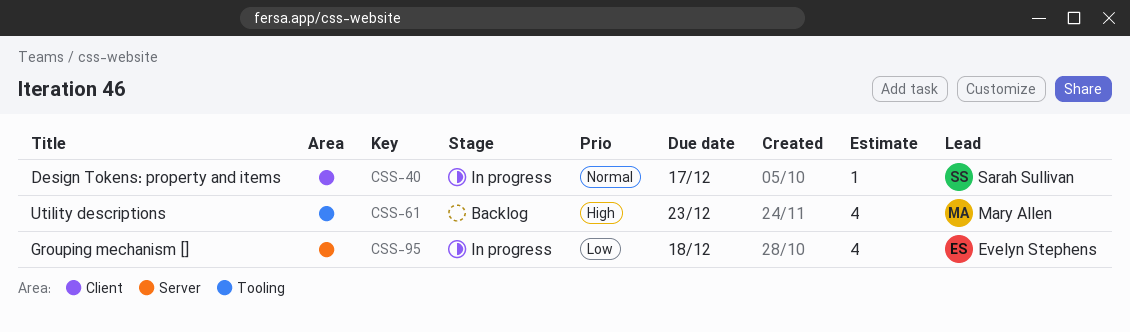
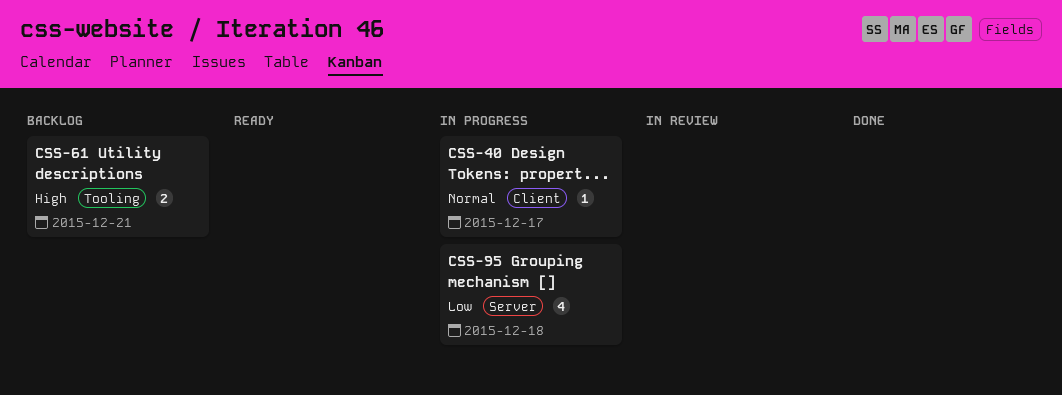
CSS-61, estimate: 4 -> 2
CSS-61, due: Dec 23 -> Dec 21

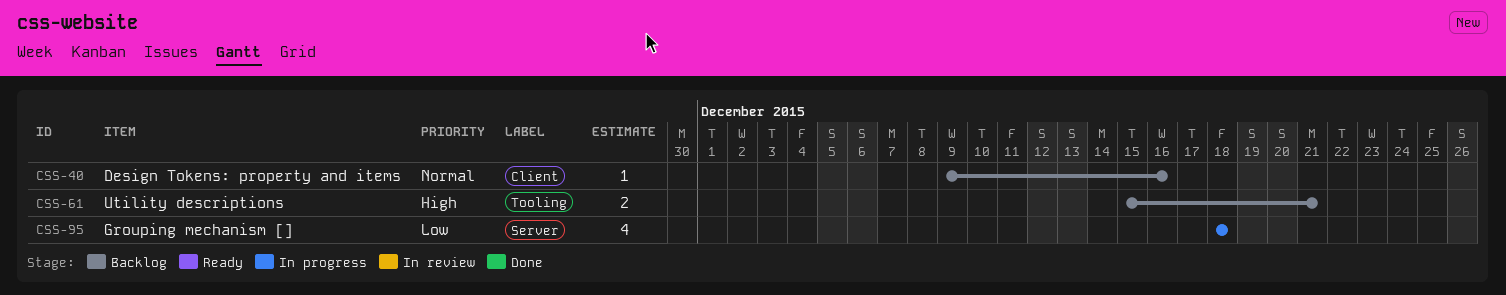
CSS-40, status: In progress -> Backlog
CSS-40, due: Dec 17 -> Dec 16

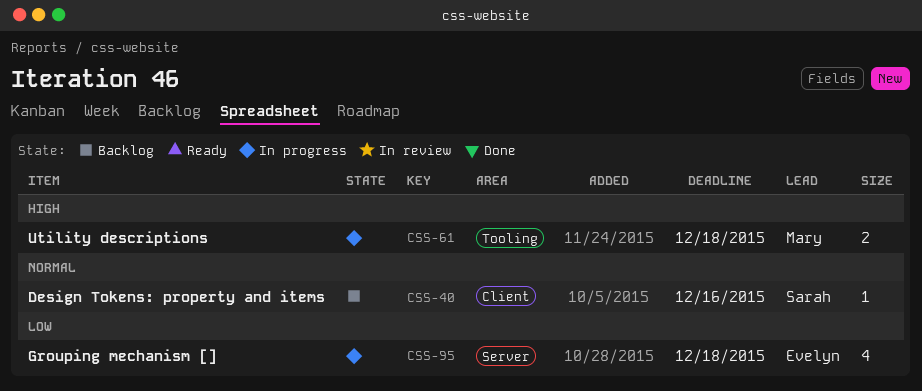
CSS-61, status: Backlog -> In progress
CSS-61, due: Dec 21 -> Dec 18

